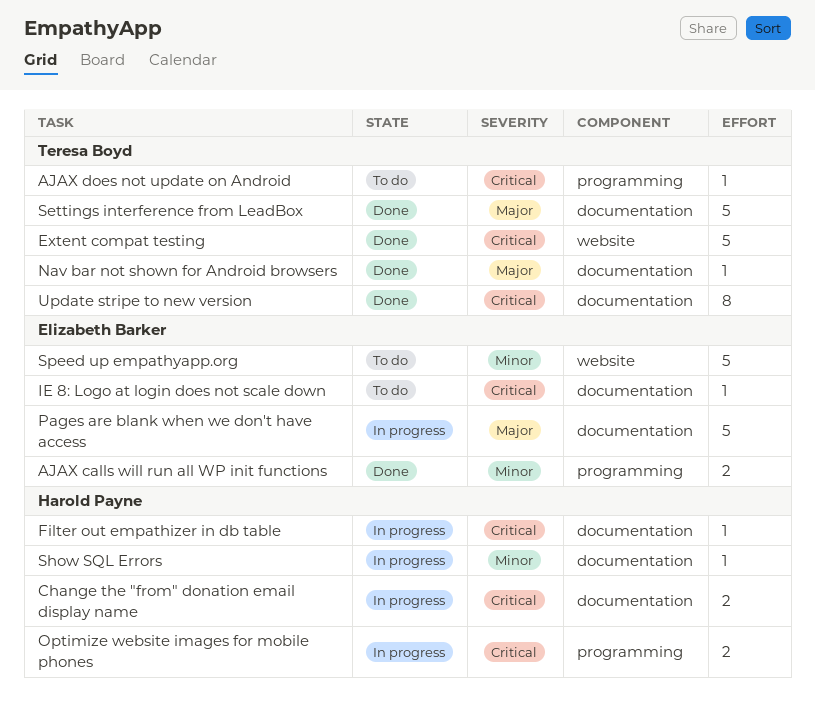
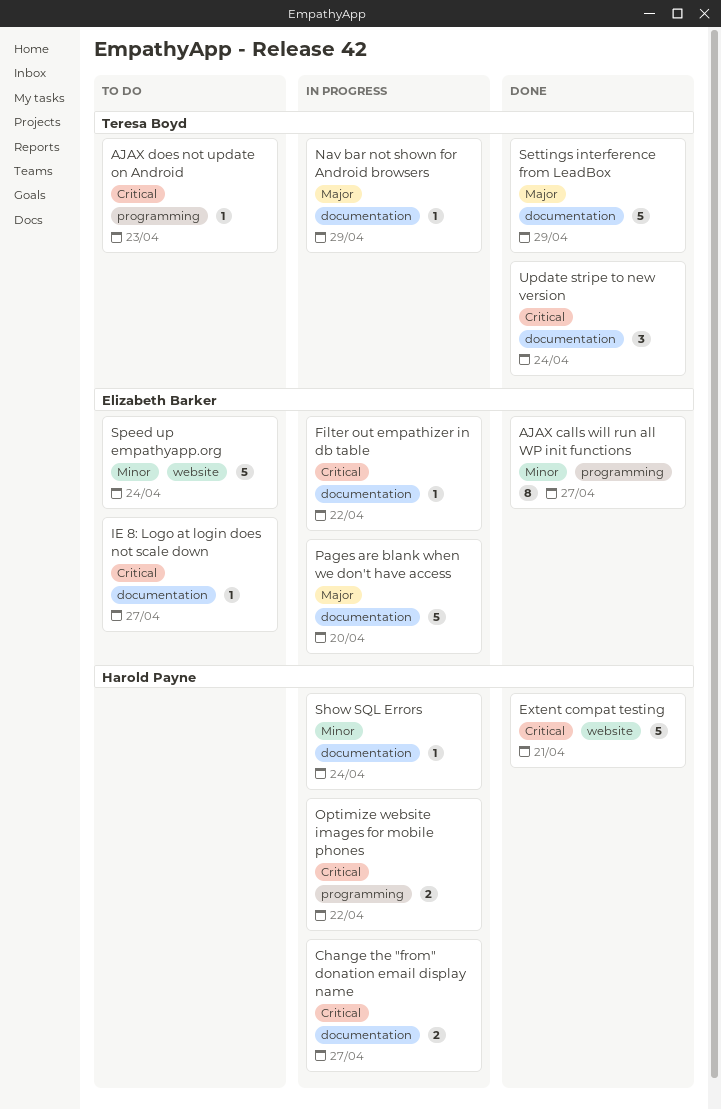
AJAX calls will run all WP init functions, estimate: 2 -> 8
Extent compat testing, owner: Teresa Boyd -> Harold Payne
Filter out empathizer in db table, owner: Harold Payne -> Elizabeth Barker
Nav bar not shown for Android browsers, status: Done -> In progress
Update stripe to new version, estimate: 8 -> 3

